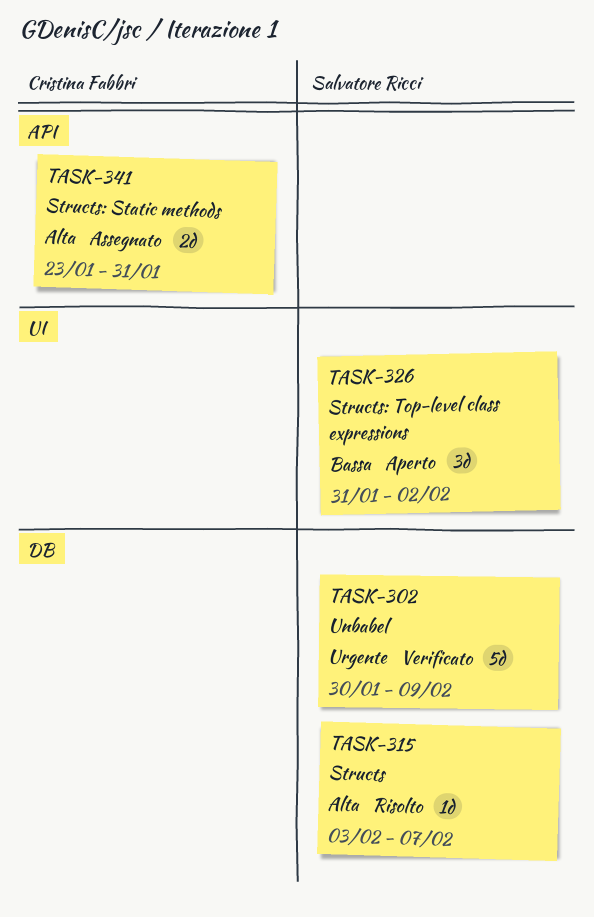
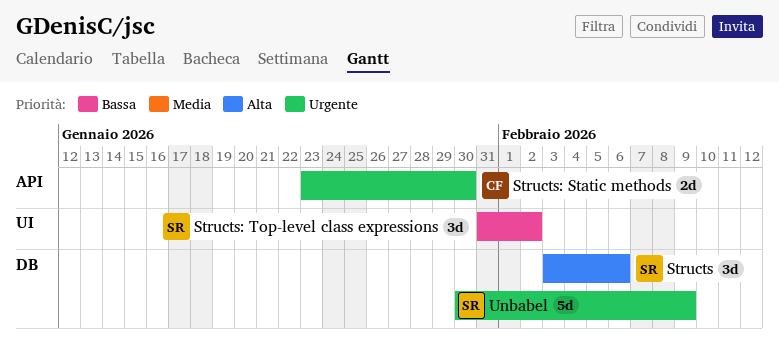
Structs, estimate: 1d -> 3d
Structs, due: Feb 7 -> Feb 6
Structs: Static methods, priority: Alta -> Urgente
Structs: Static methods, due: Jan 31 -> Jan 30

